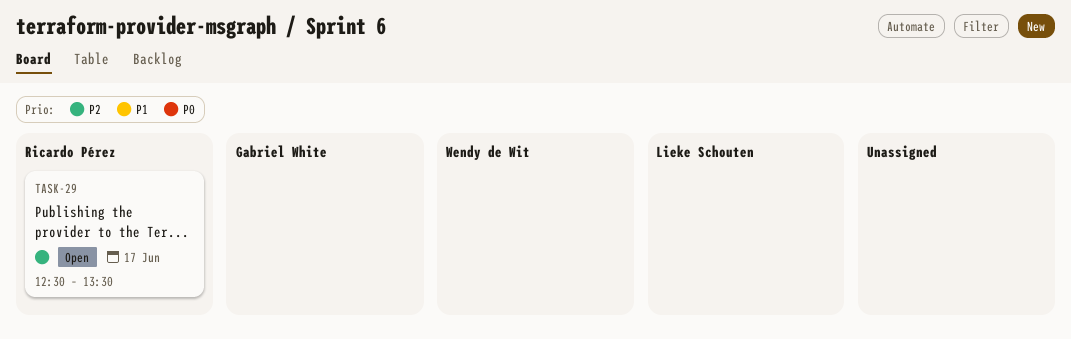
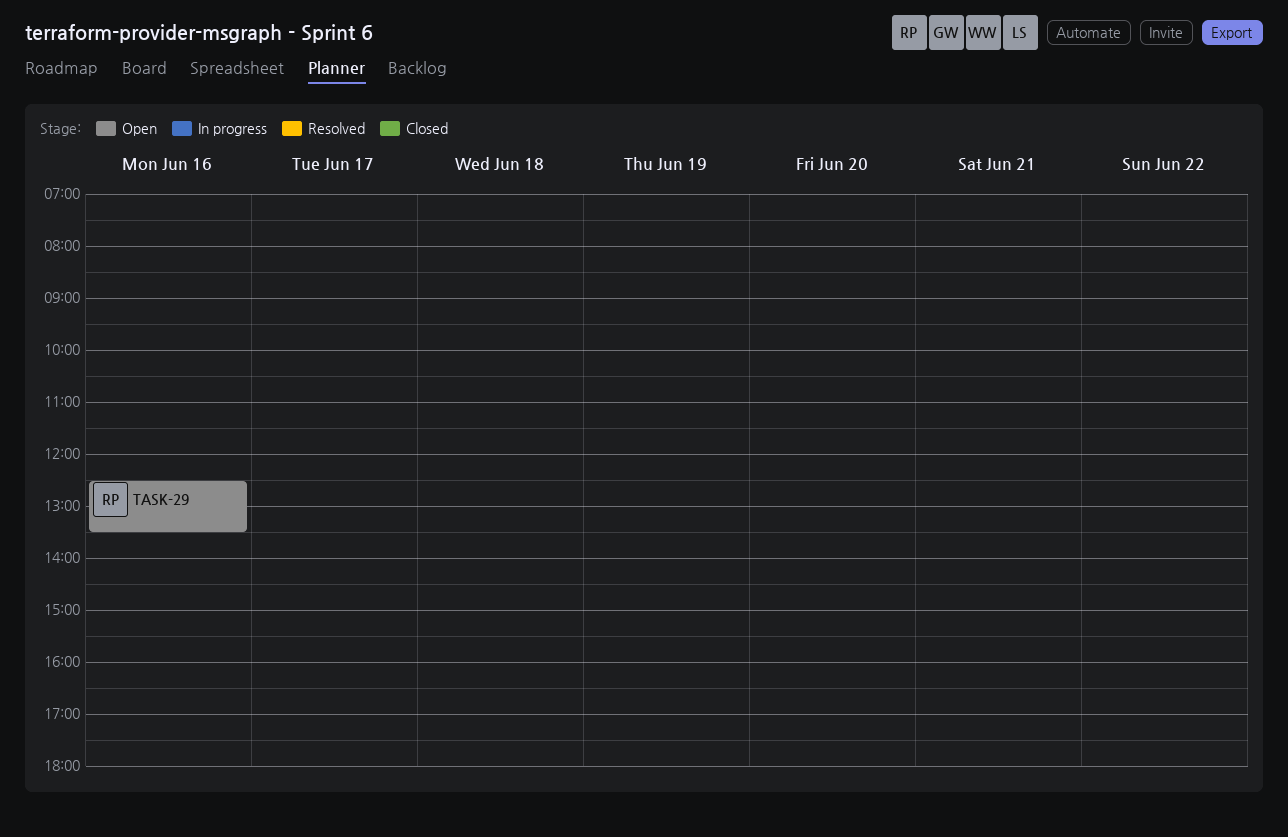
TASK-29, day: Jun 17 -> Jun 16

